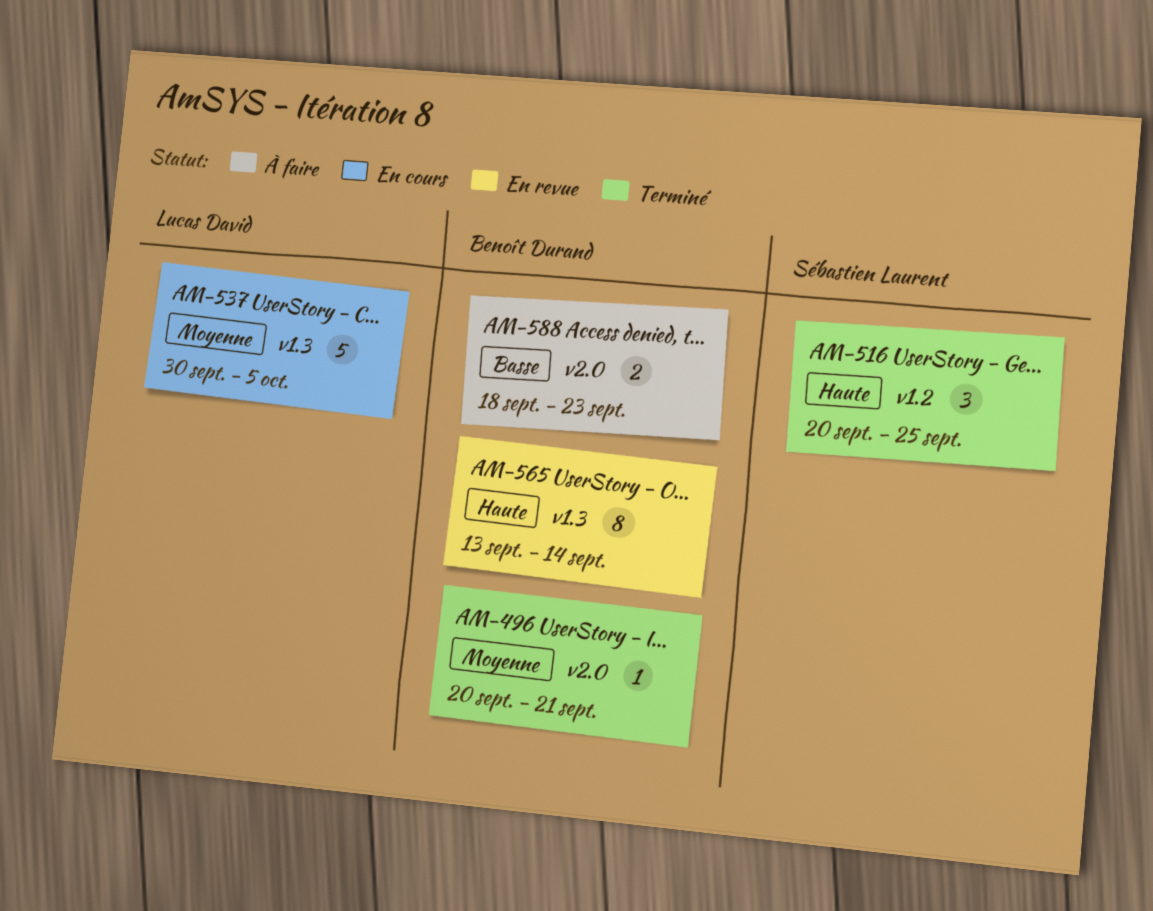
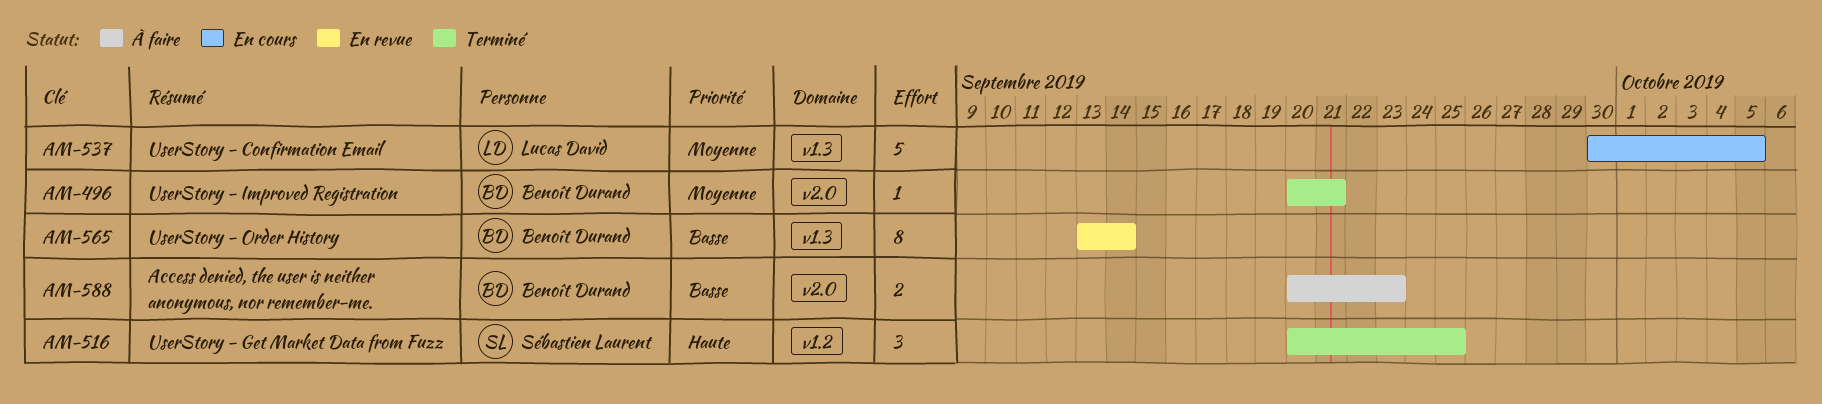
AM-565, priority: Haute -> Basse
AM-588, start: Sep 18 -> Sep 20

